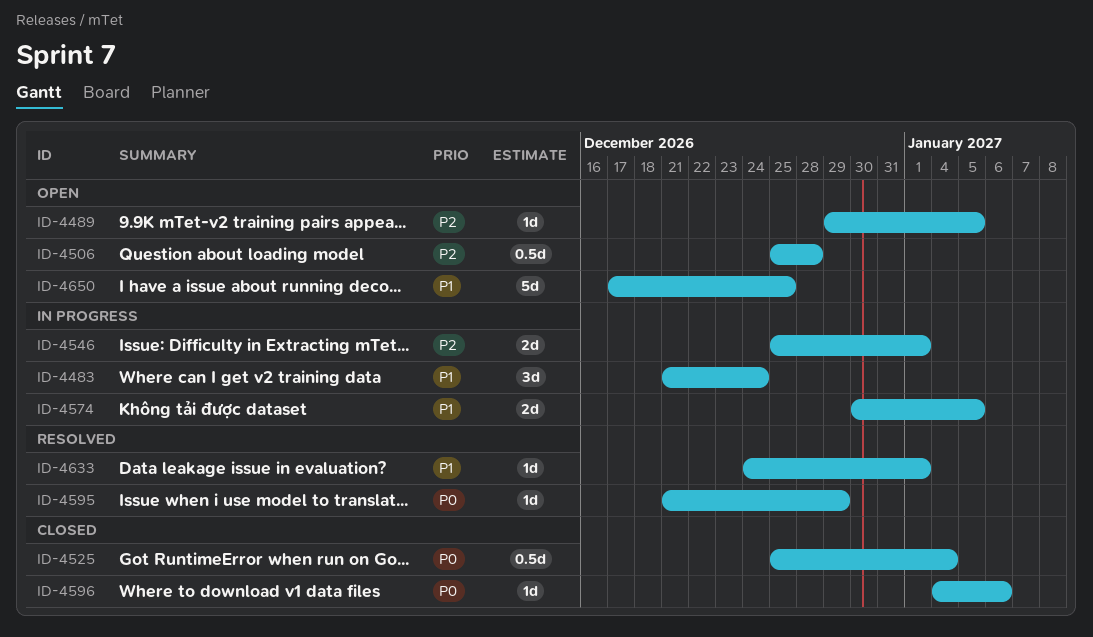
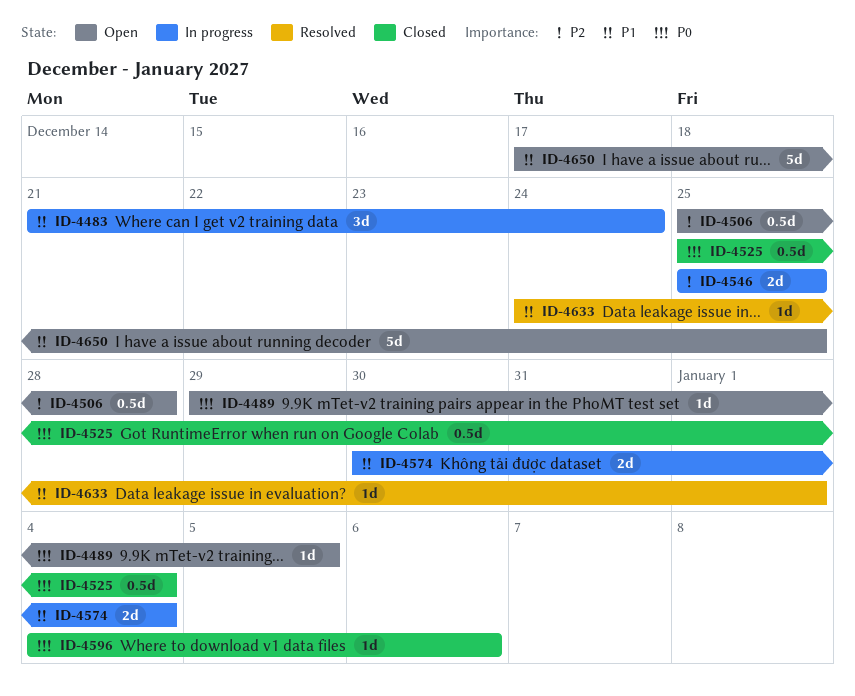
ID-4489, priority: P2 -> P0
ID-4546, due: Jan 1 -> Dec 25
ID-4574, due: Jan 5 -> Jan 4
ID-4595: present -> none

